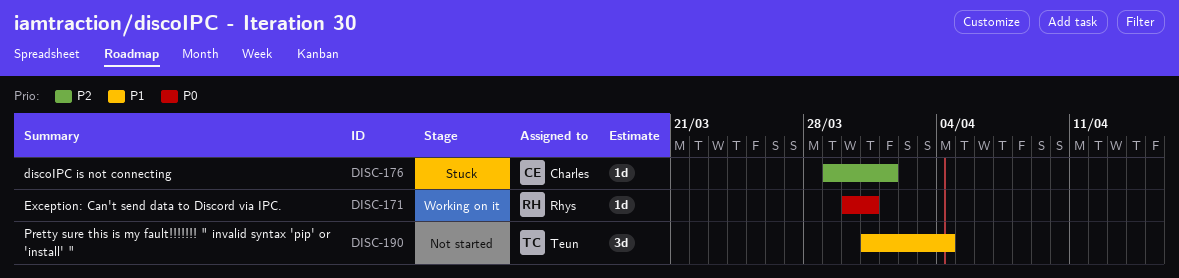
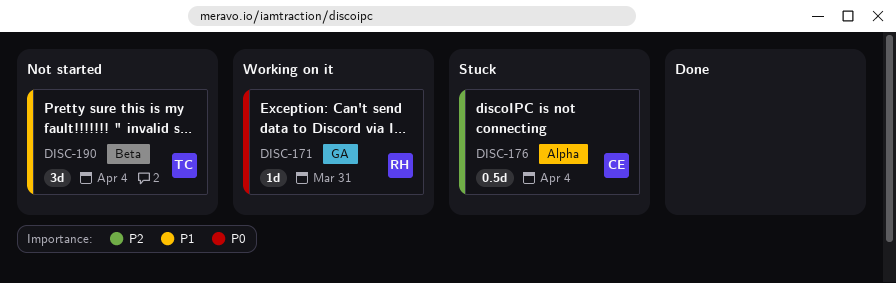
DISC-176, estimate: 1d -> 0.5d
DISC-176, due: Apr 1 -> Apr 4

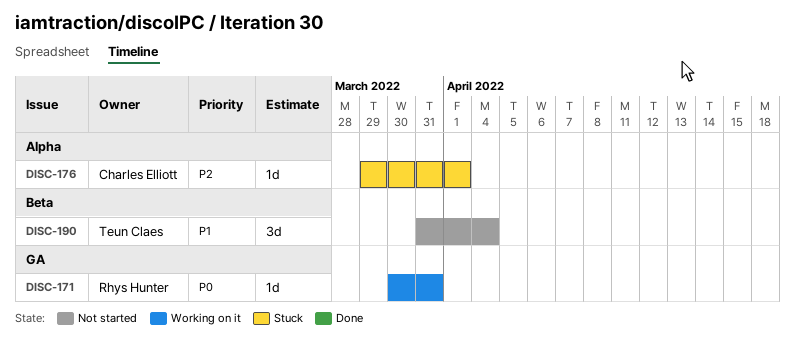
DISC-176, estimate: 0.5d -> 1d
DISC-176, due: Apr 4 -> Apr 1

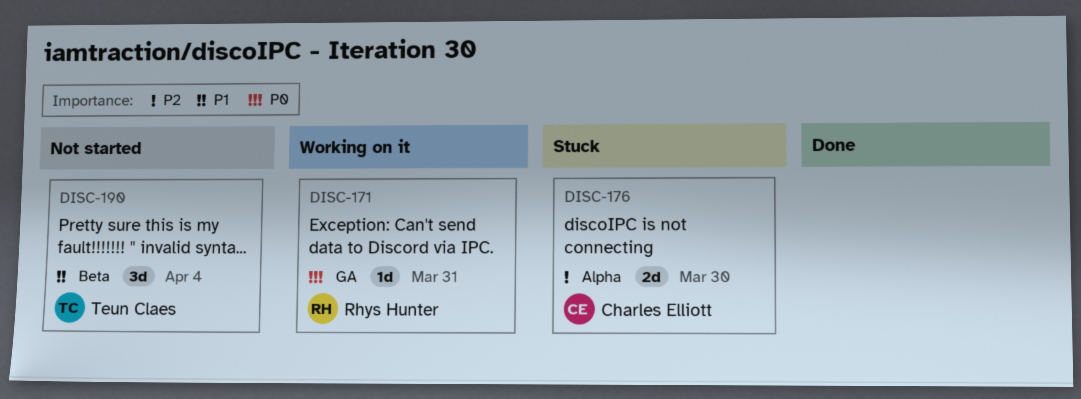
DISC-176, estimate: 1d -> 2d
DISC-176, due: Apr 1 -> Mar 30

